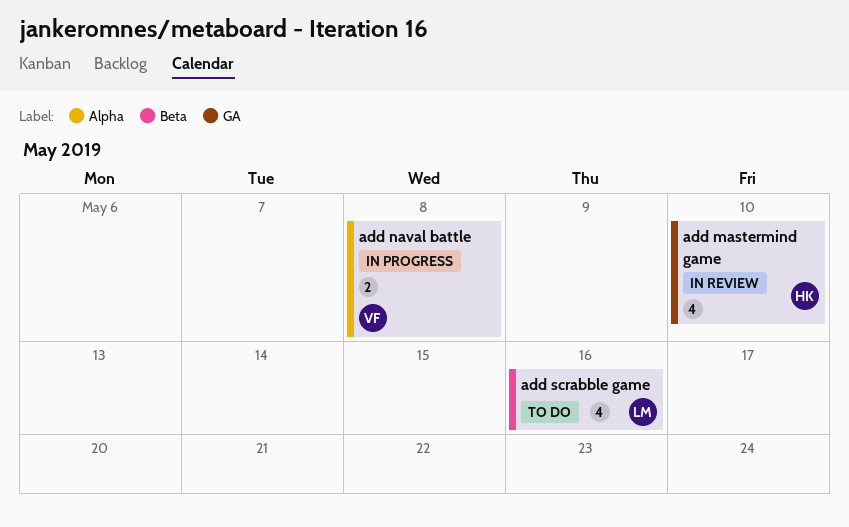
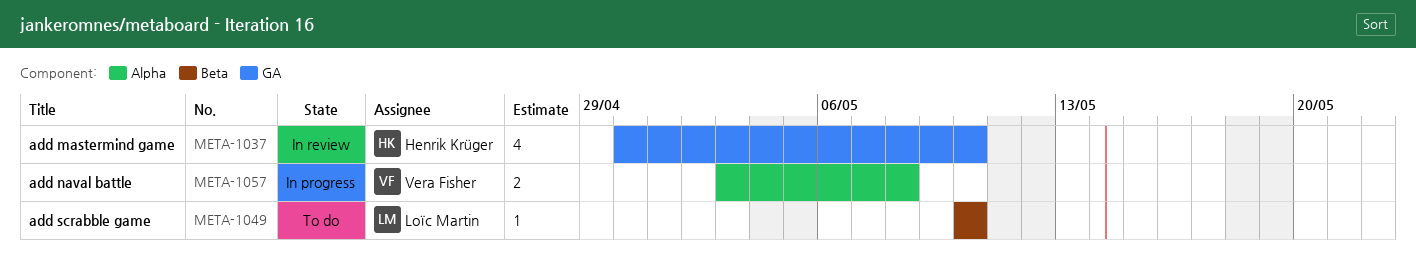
add scrabble game, estimate: 4 -> 1
add scrabble game, due: May 16 -> May 10

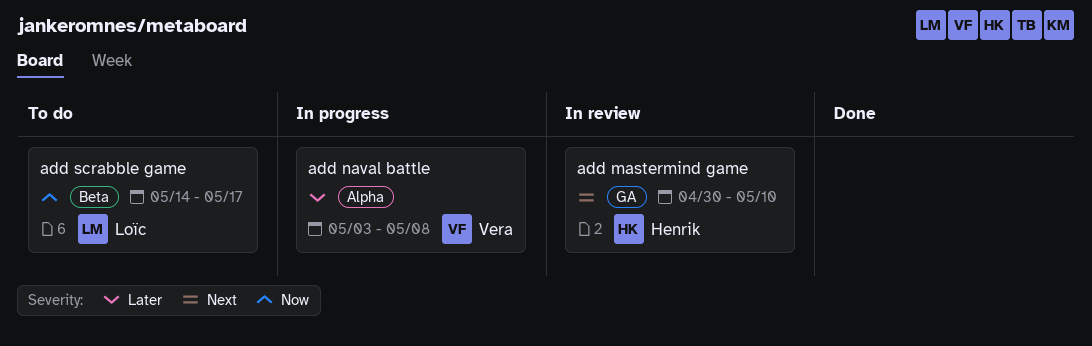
add scrabble game, start: May 10 -> May 14
add scrabble game, due: May 10 -> May 17

